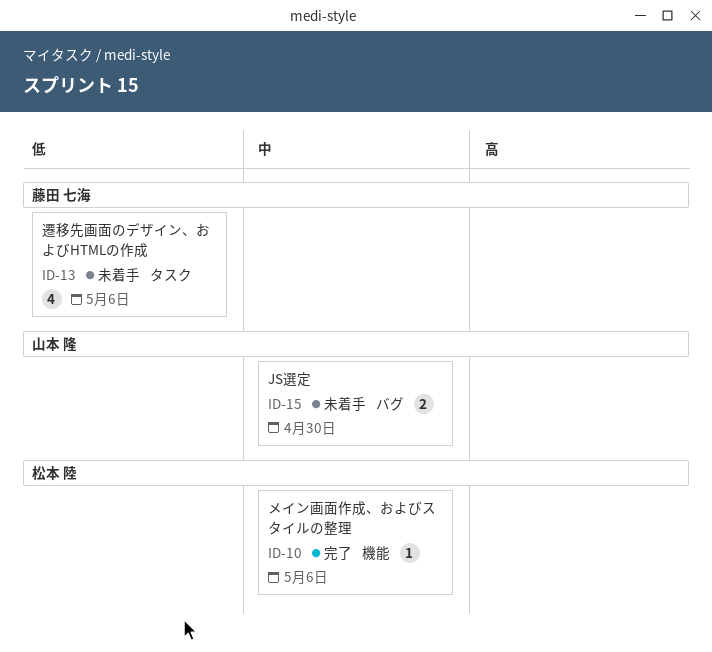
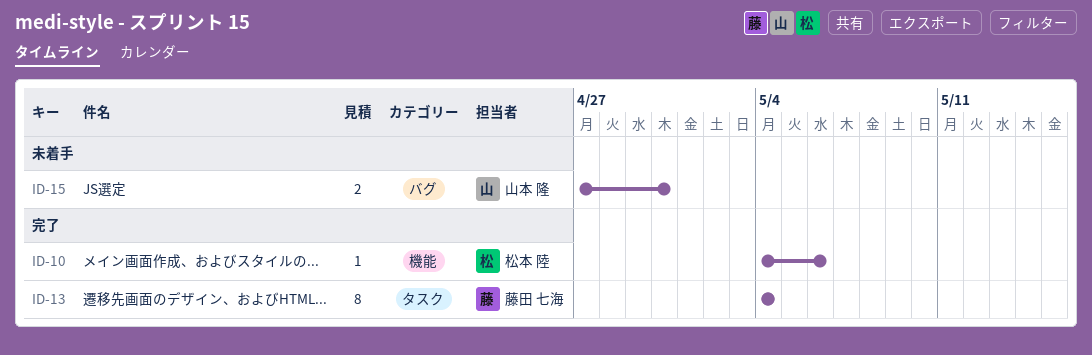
ID-13, status: 未着手 -> 完了
ID-13, estimate: 4 -> 8
ID-13, due: May 6 -> May 4

